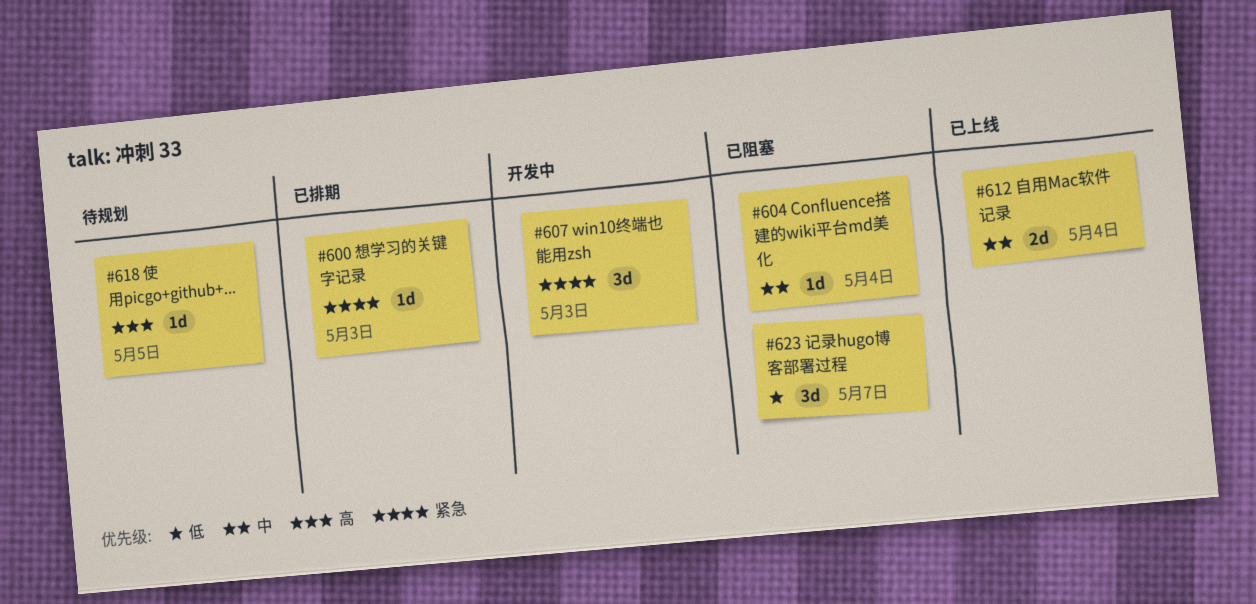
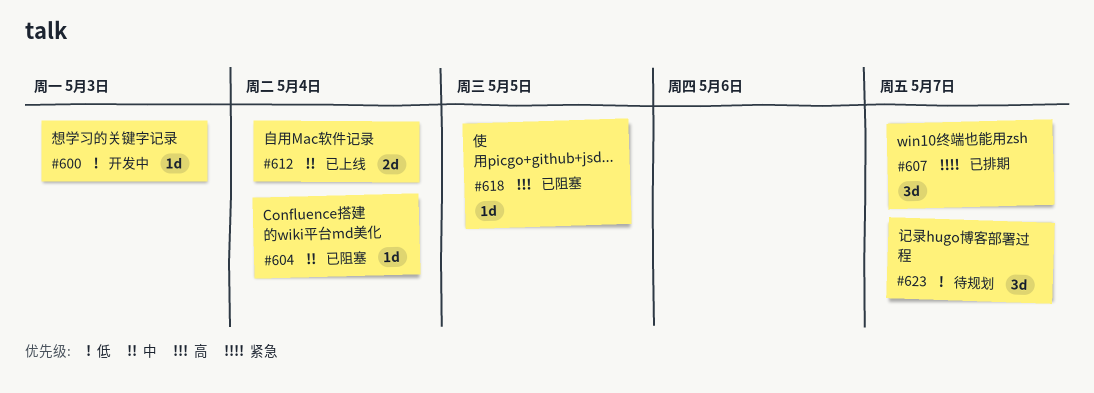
#600, status: 已排期 -> 开发中
#600, priority: 紧急 -> 低
#607, status: 开发中 -> 已排期
#607, due: May 3 -> May 7
#618, status: 待规划 -> 已阻塞
#623, status: 已阻塞 -> 待规划

